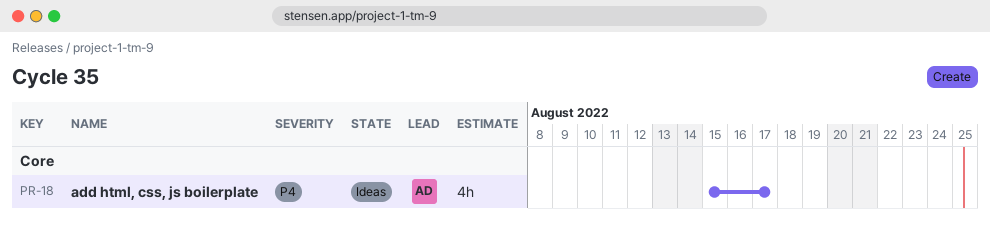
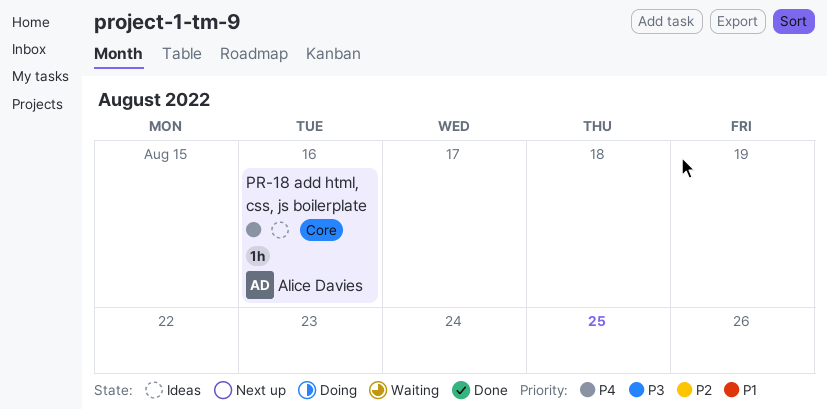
PR-18, estimate: 4h -> 1h
PR-18, due: Aug 17 -> Aug 16

